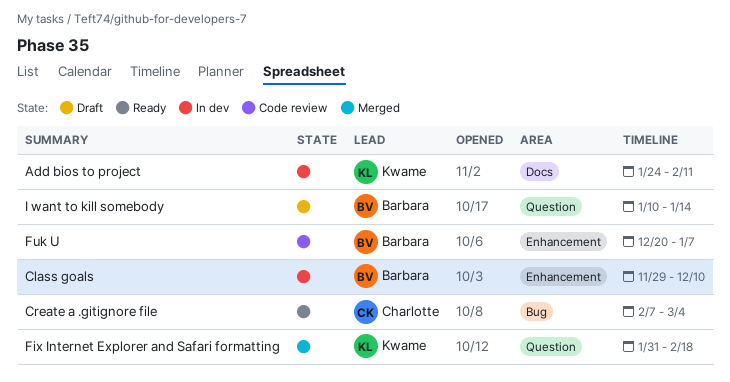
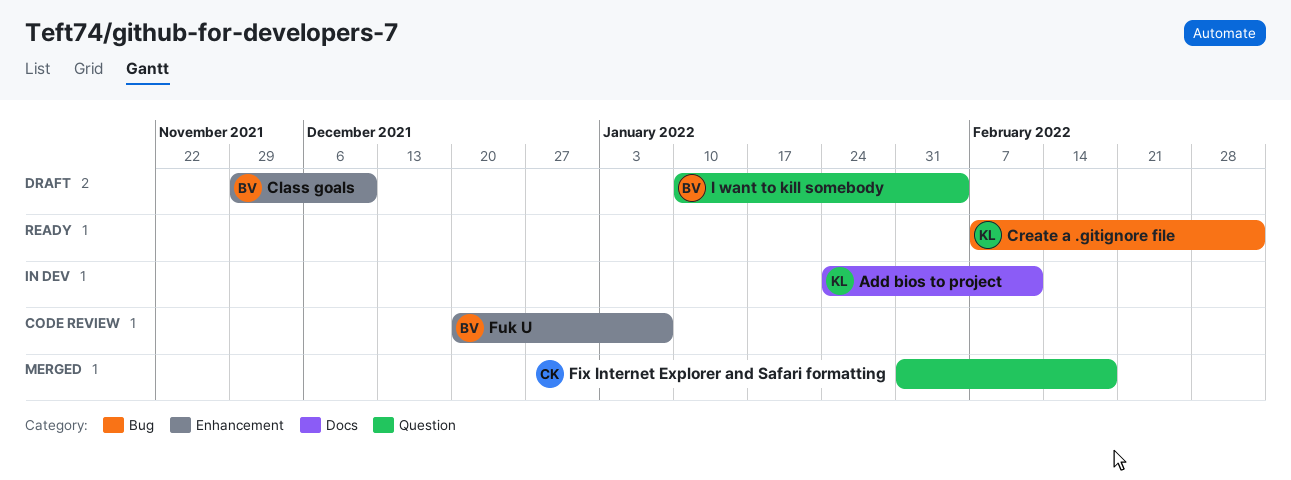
Class goals, status: In dev -> Draft
Create a .gitignore file, owner: Charlotte -> Kwame
Fix Internet Explorer and Safari formatting, owner: Kwame -> Charlotte
I want to kill somebody, due: Jan 14 -> Feb 4

